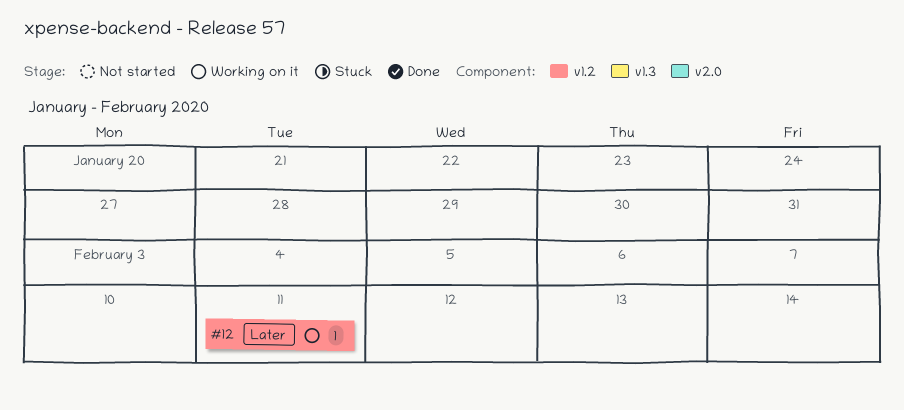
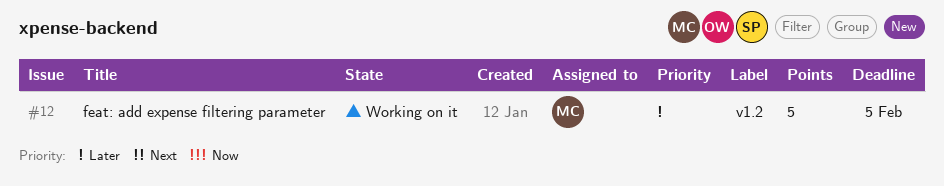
#12, estimate: 1 -> 5
#12, due: Feb 11 -> Feb 5

